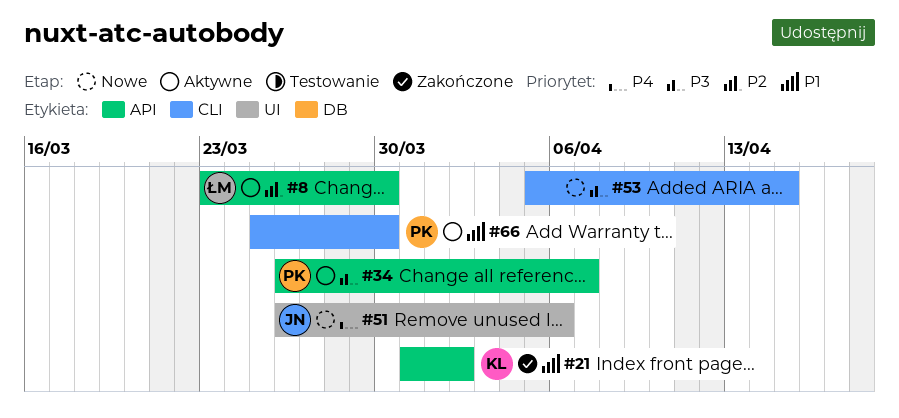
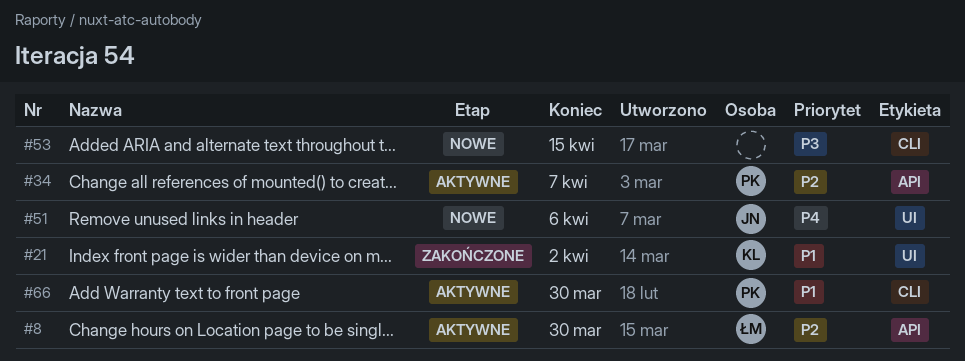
#21, label: API -> UI
#34, priority: P3 -> P2

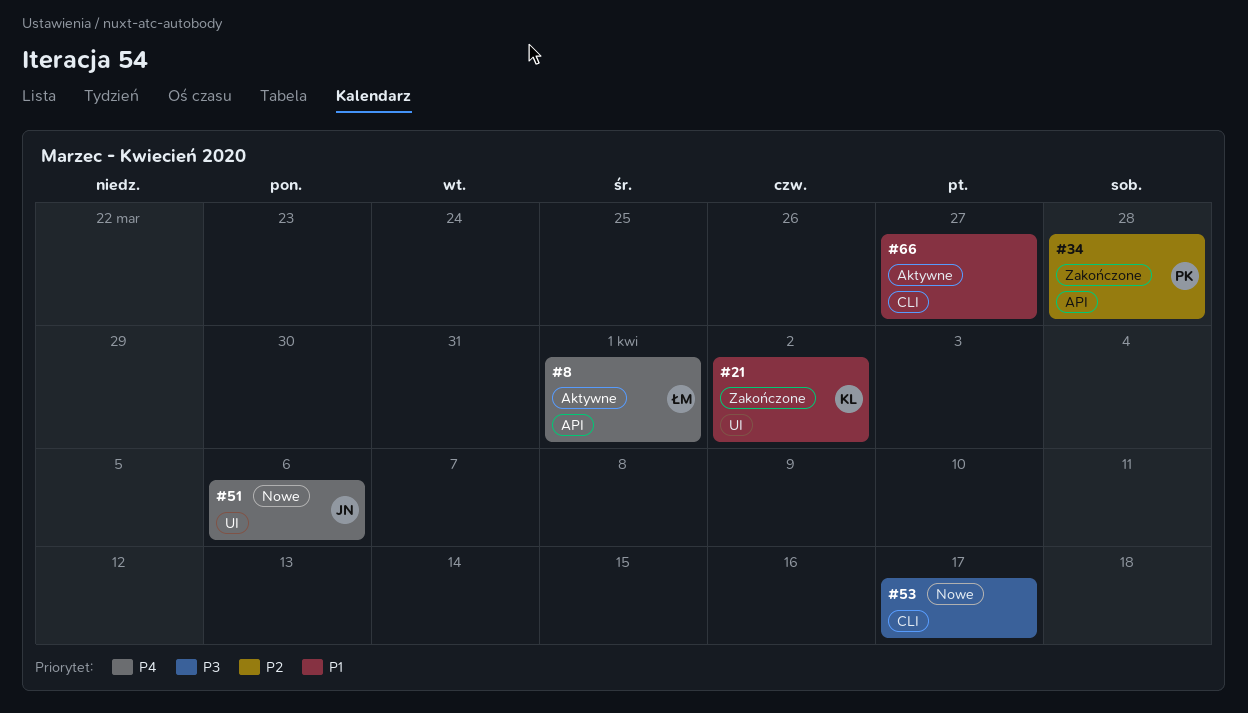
#8, priority: P2 -> P4
#8, due: Mar 30 -> Apr 1
#34, status: Aktywne -> Zakończone
#34, due: Apr 7 -> Mar 28
#53, due: Apr 15 -> Apr 17
#66, owner: PK -> none
#66, due: Mar 30 -> Mar 27

